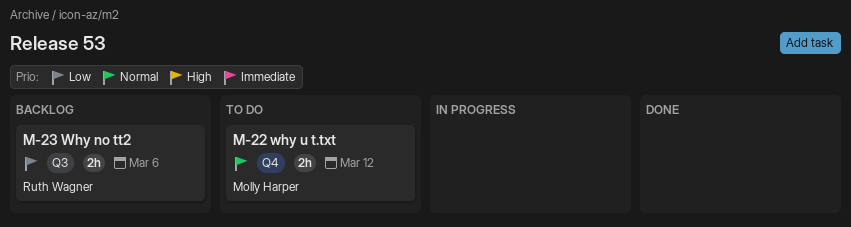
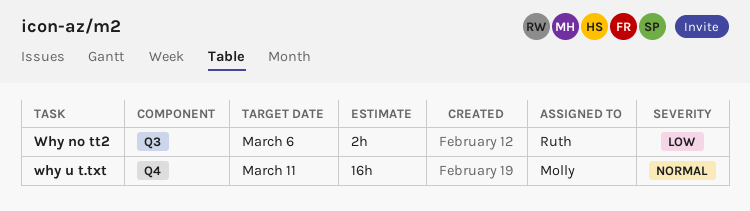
why u t.txt, estimate: 2h -> 16h
why u t.txt, due: Mar 12 -> Mar 11

